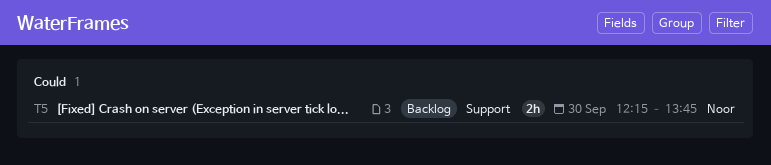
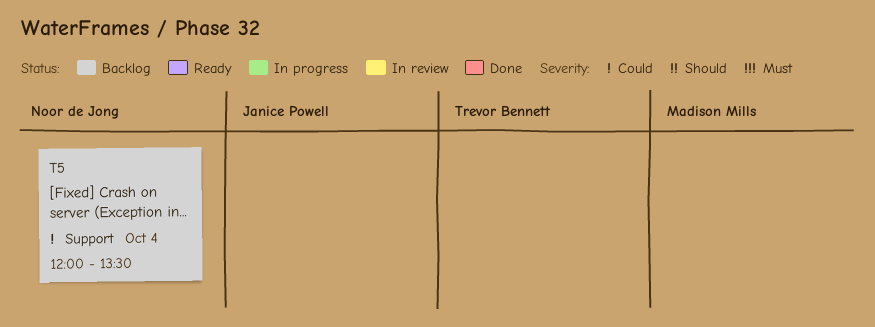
T5, day: Sep 30 -> Oct 4
T5, begins: 12:15 -> 12:00
T5, ends: 13:45 -> 13:30

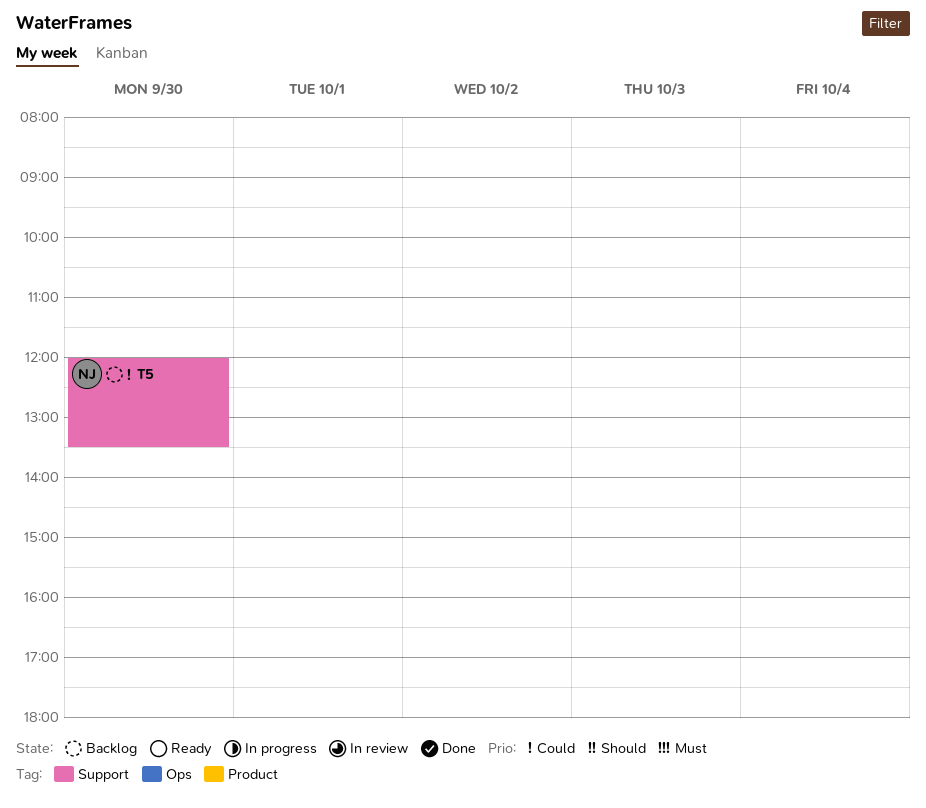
T5, day: Oct 4 -> Sep 30

